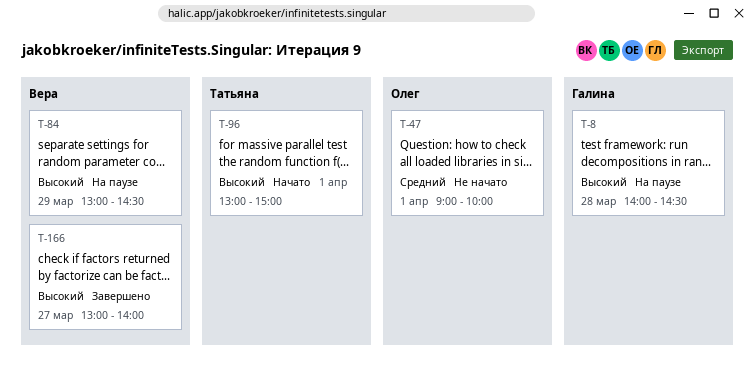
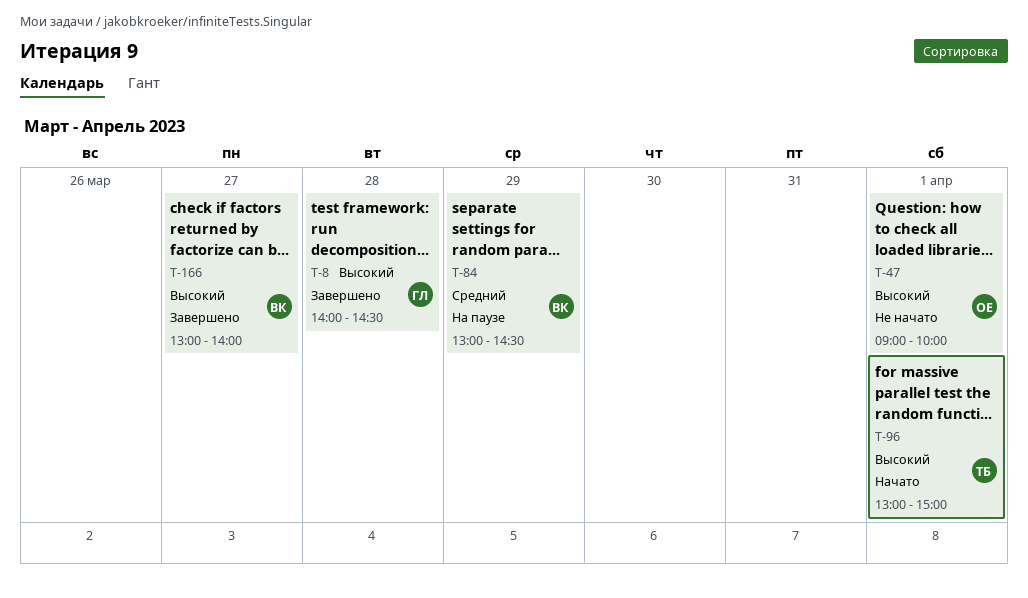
T-8, status: На паузе -> Завершено
T-47, priority: Средний -> Высокий
T-84, priority: Высокий -> Средний

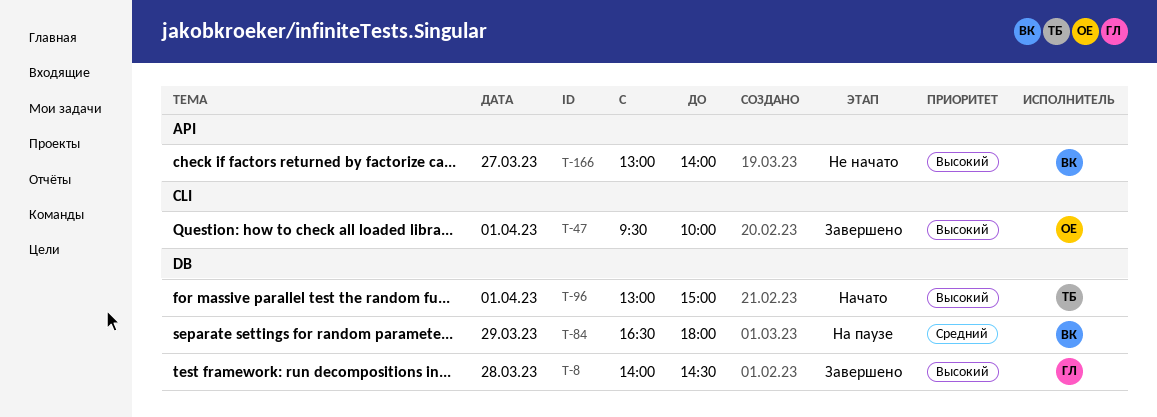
T-47, status: Не начато -> Завершено
T-47, begins: 09:00 -> 09:30
T-84, begins: 13:00 -> 16:30
T-84, ends: 14:30 -> 18:00
T-166, status: Завершено -> Не начато

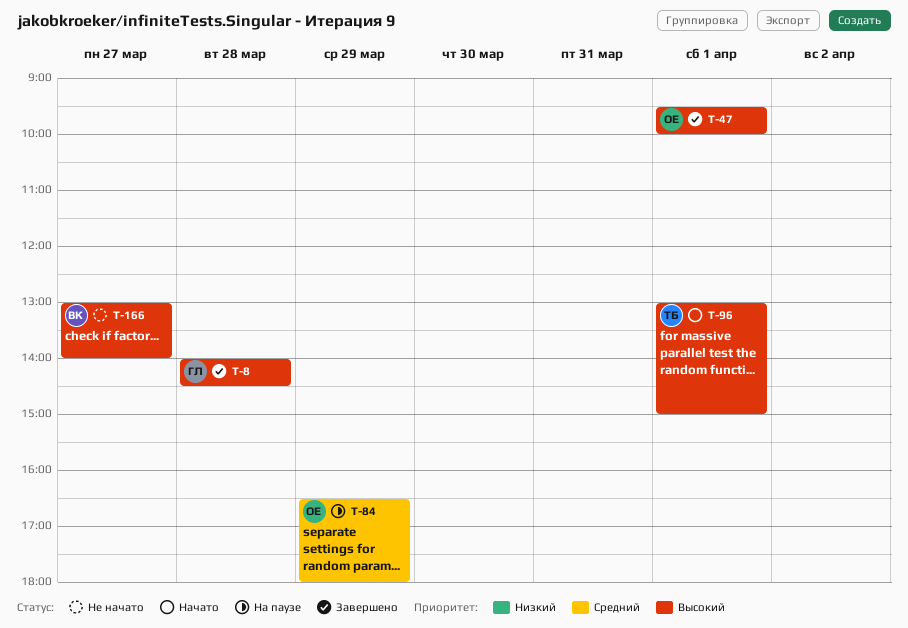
T-84, owner: ВК -> ОЕ

